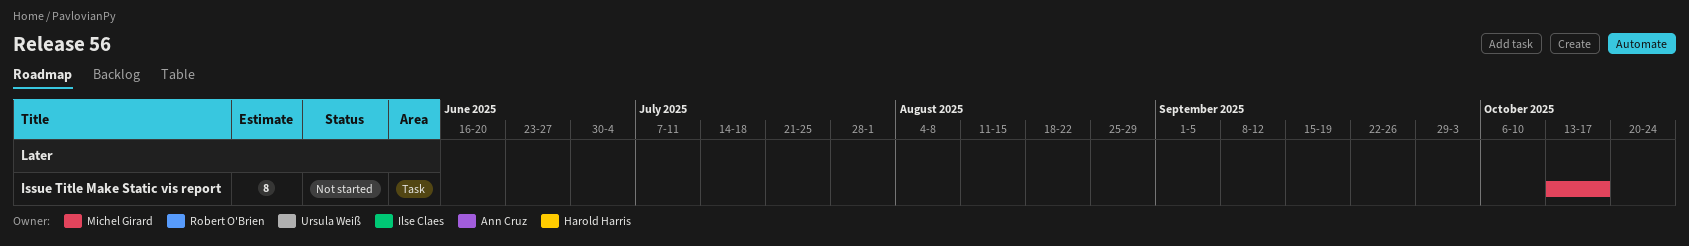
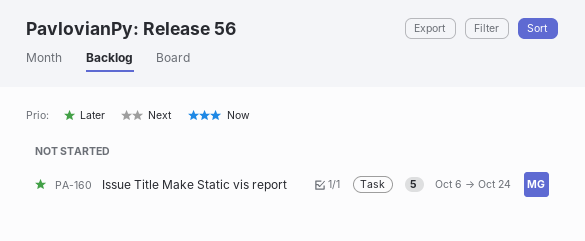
Issue Title Make Static vis report, estimate: 8 -> 5
Issue Title Make Static vis report, start: Oct 13 -> Oct 6
Issue Title Make Static vis report, due: Oct 17 -> Oct 24

